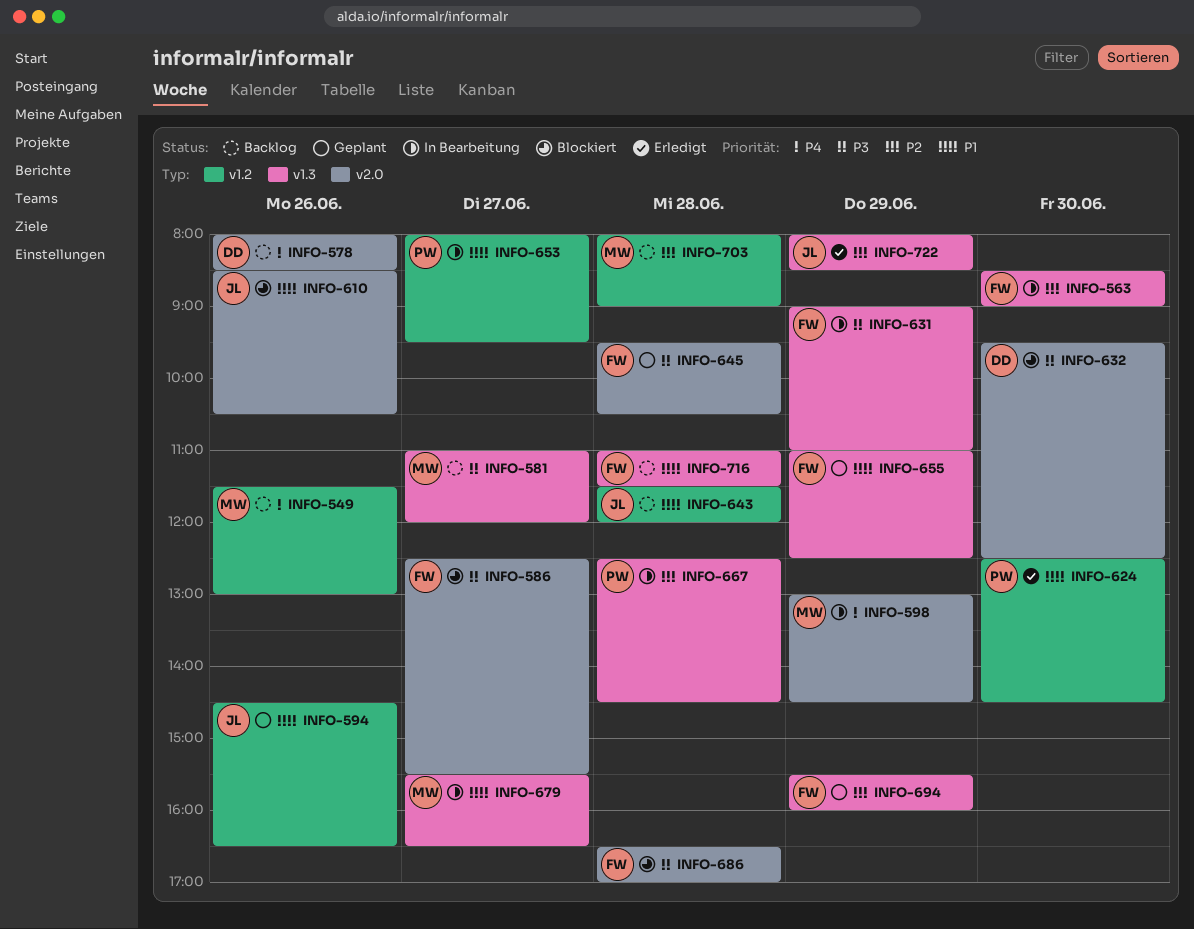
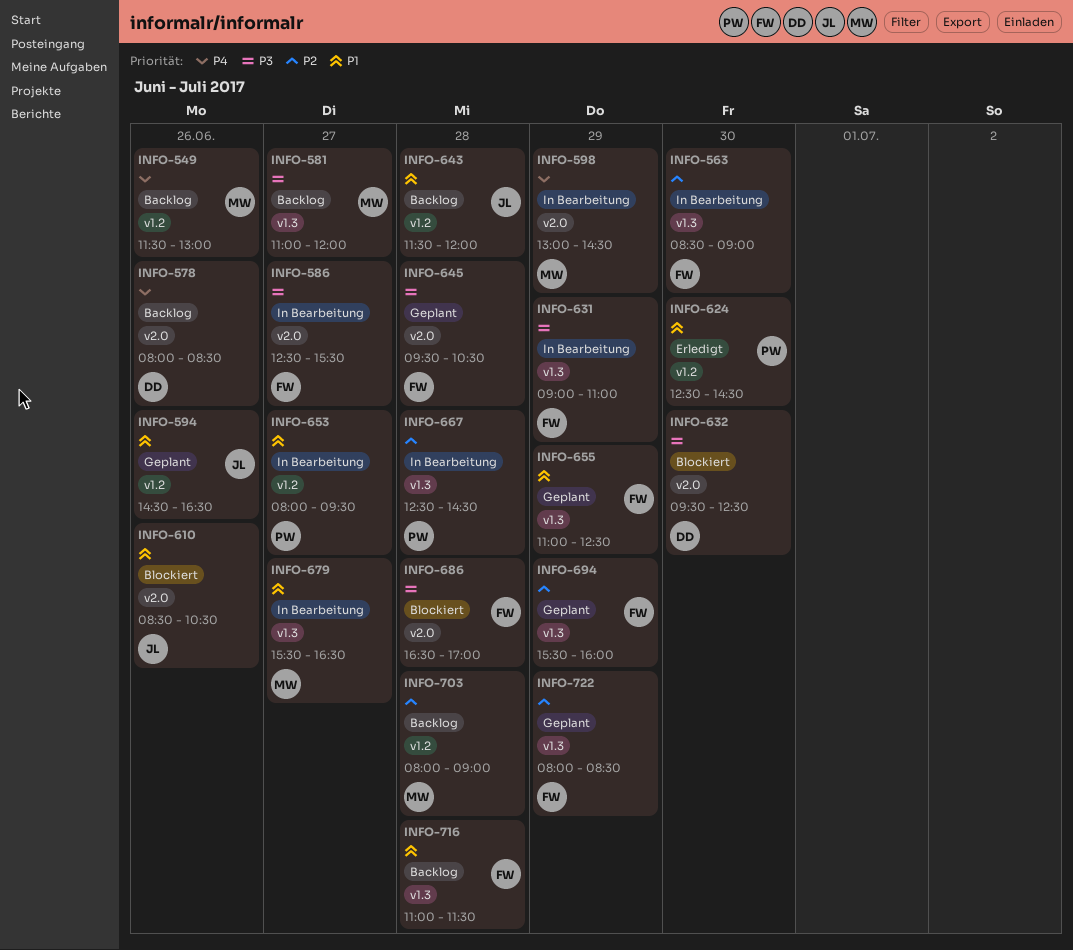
INFO-586, status: Blockiert -> In Bearbeitung
INFO-722, status: Erledigt -> Geplant
INFO-722, owner: JL -> FW

